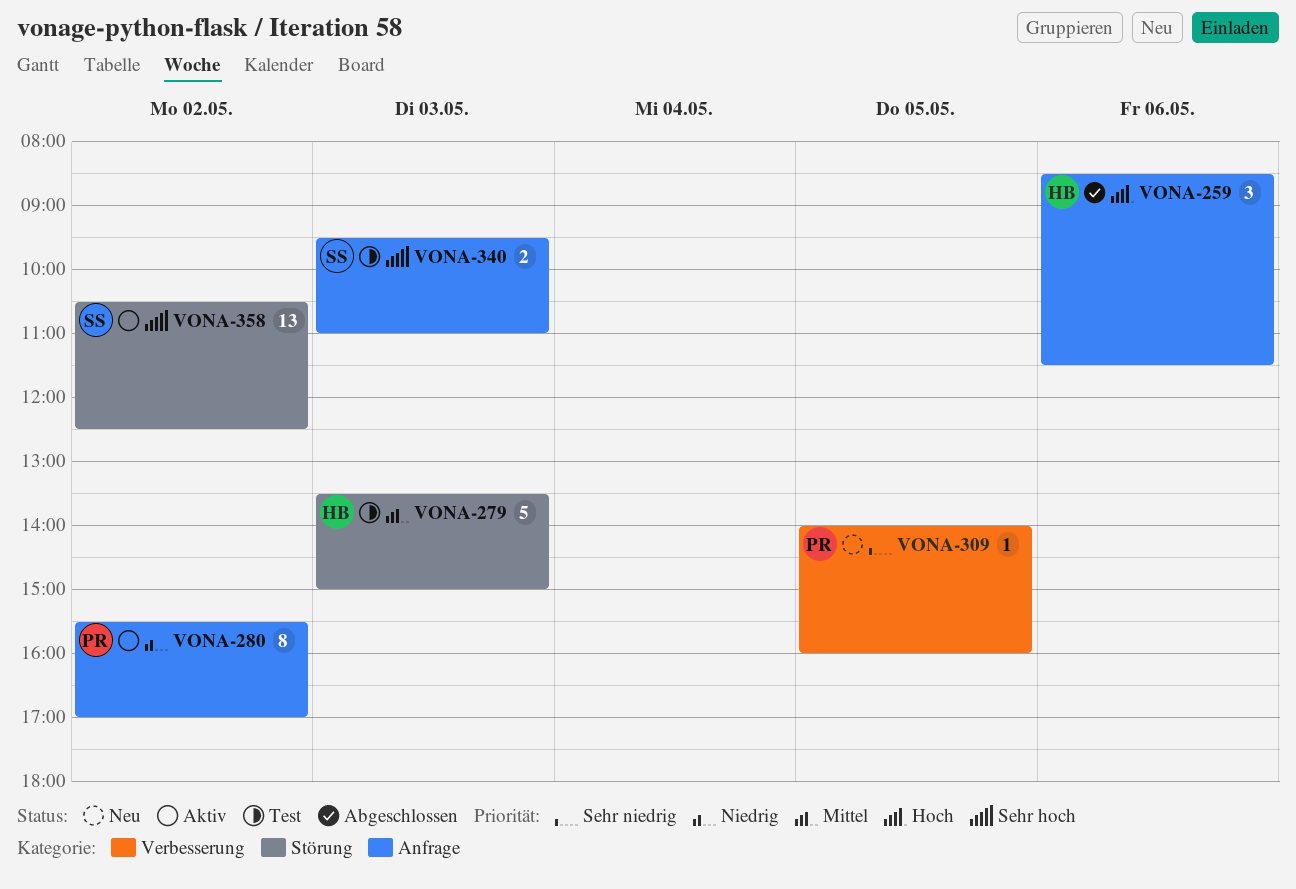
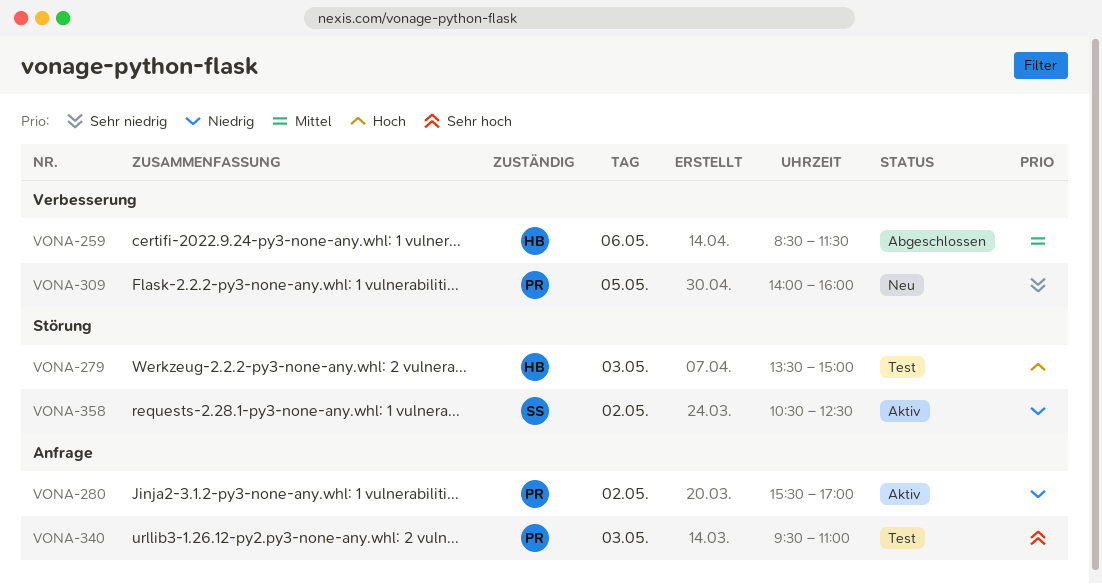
VONA-259, priority: Hoch -> Mittel
VONA-259, label: Anfrage -> Verbesserung
VONA-279, priority: Mittel -> Hoch
VONA-340, owner: SS -> PR
VONA-358, priority: Sehr hoch -> Niedrig

